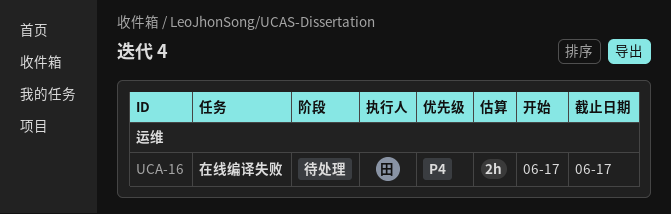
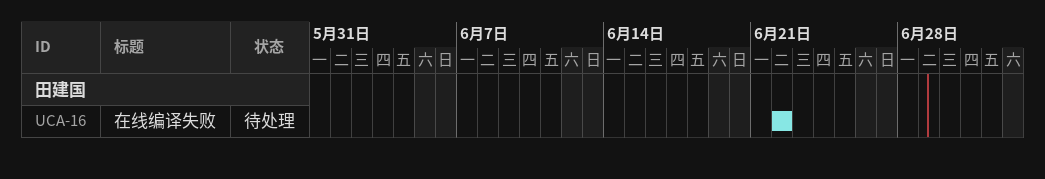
UCA-16, start: Jun 17 -> Jun 22
UCA-16, due: Jun 17 -> Jun 22

